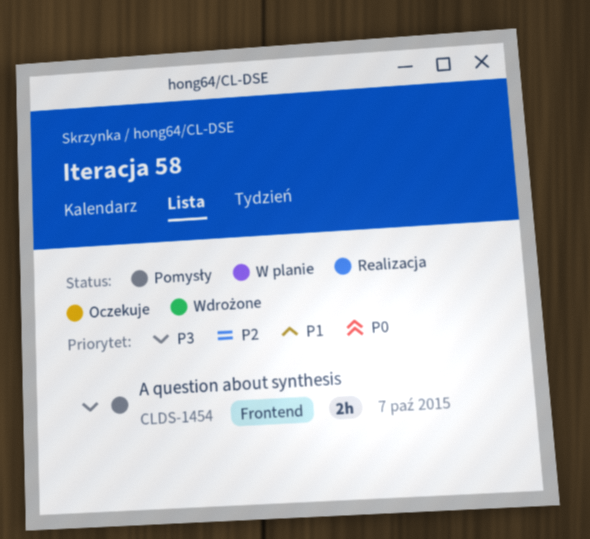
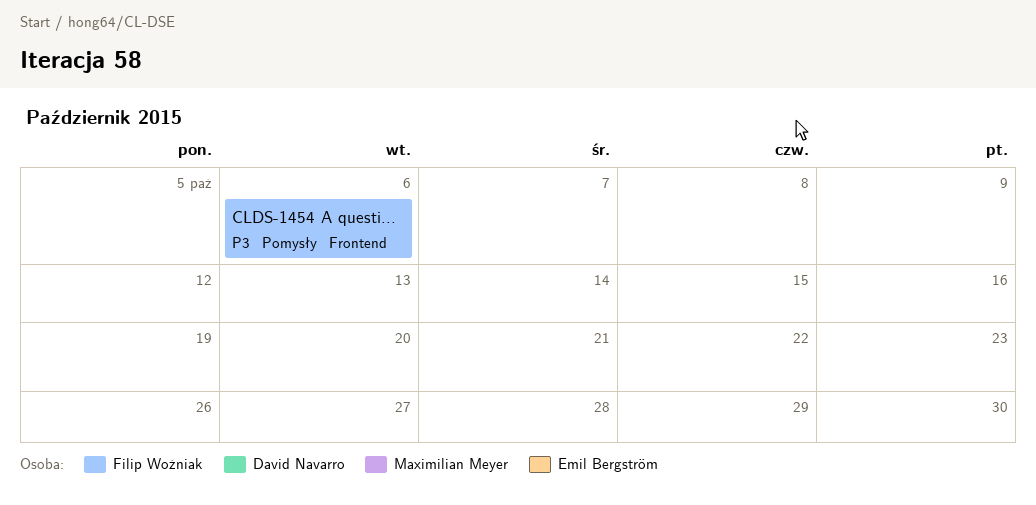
CLDS-1454, due: Oct 7 -> Oct 6

